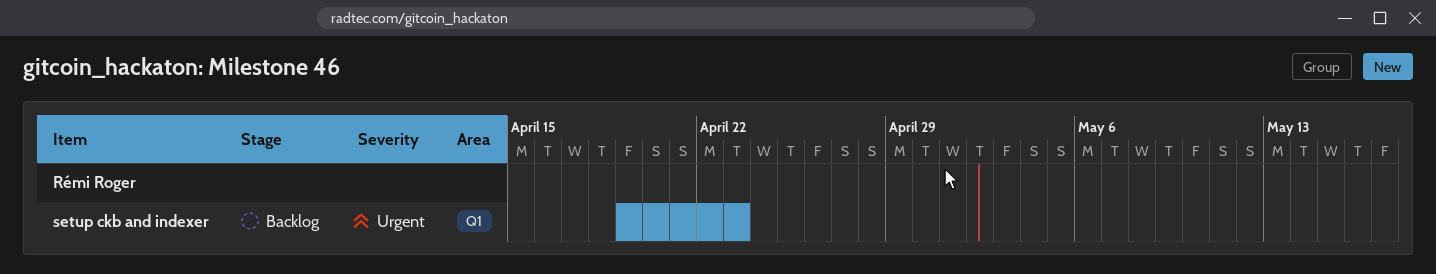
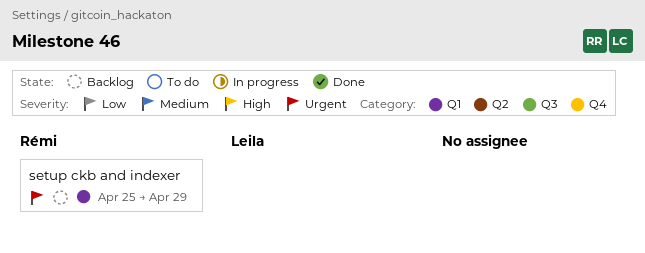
setup ckb and indexer, start: Apr 19 -> Apr 25
setup ckb and indexer, due: Apr 23 -> Apr 29

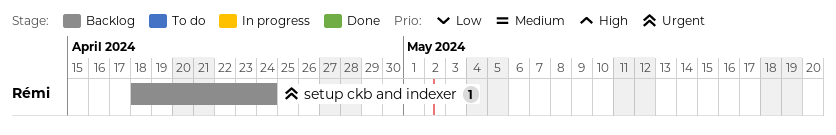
setup ckb and indexer, start: Apr 25 -> Apr 18
setup ckb and indexer, due: Apr 29 -> Apr 24

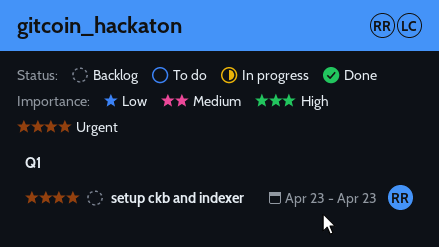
setup ckb and indexer, start: Apr 18 -> Apr 23
setup ckb and indexer, due: Apr 24 -> Apr 23

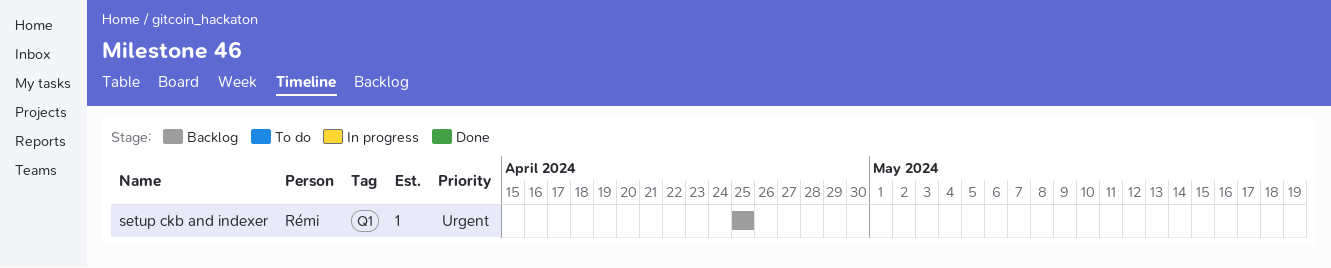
setup ckb and indexer, start: Apr 23 -> Apr 25
setup ckb and indexer, due: Apr 23 -> Apr 25

